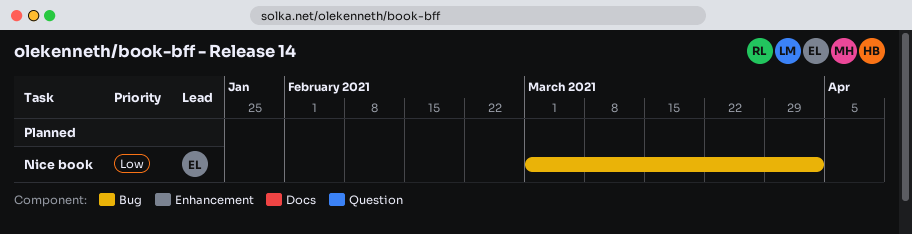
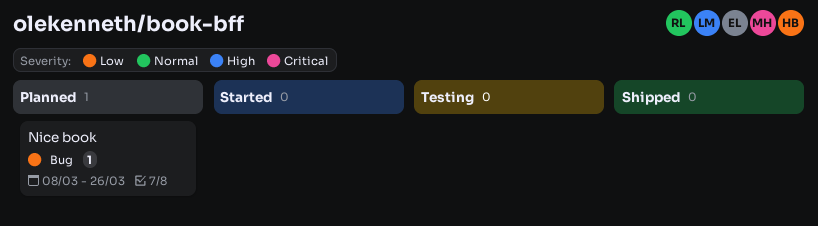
Nice book, start: Mar 1 -> Mar 8
Nice book, due: Apr 2 -> Mar 26

